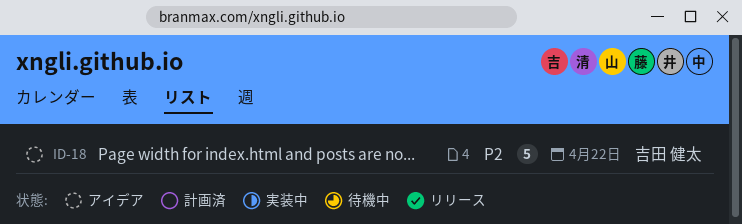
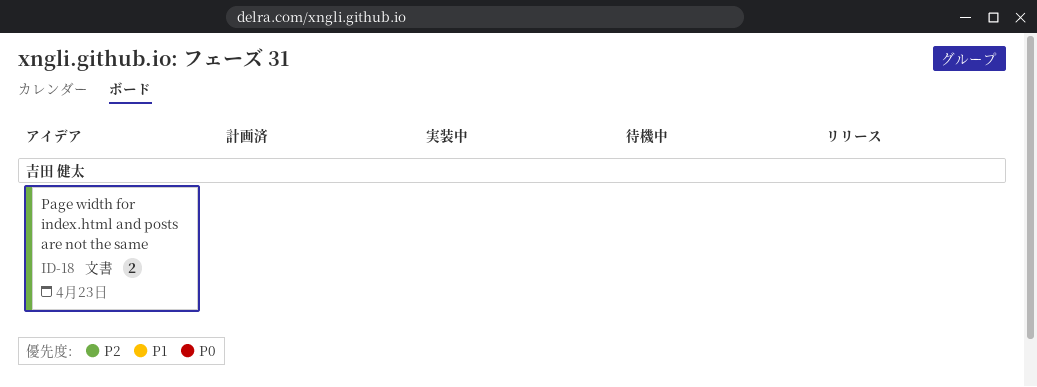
ID-18, estimate: 5 -> 2
ID-18, due: Apr 22 -> Apr 23

